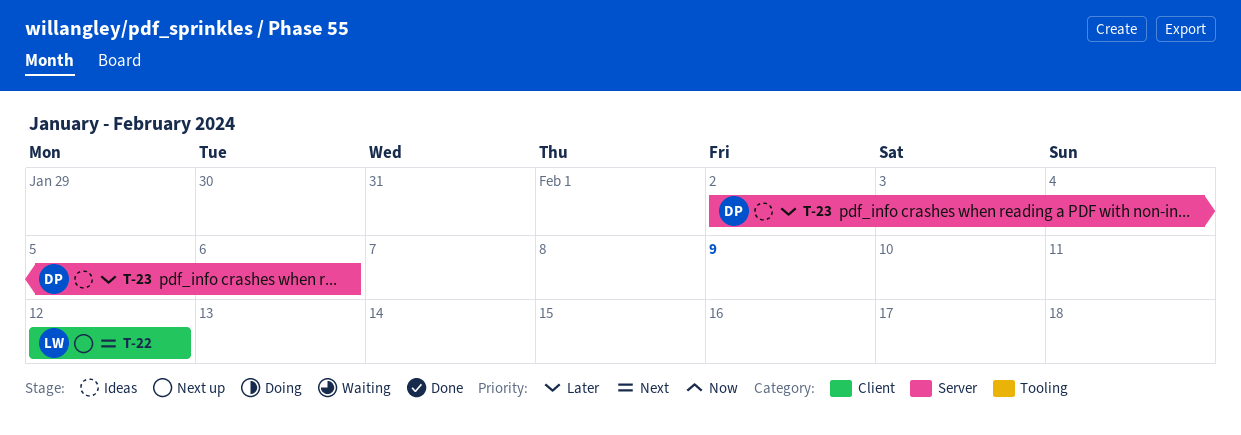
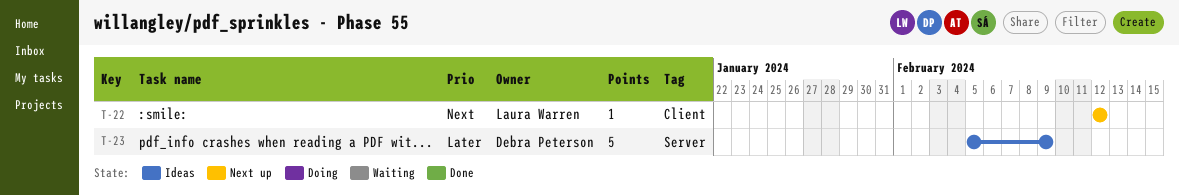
T-23, start: Feb 2 -> Feb 5
T-23, due: Feb 6 -> Feb 9

